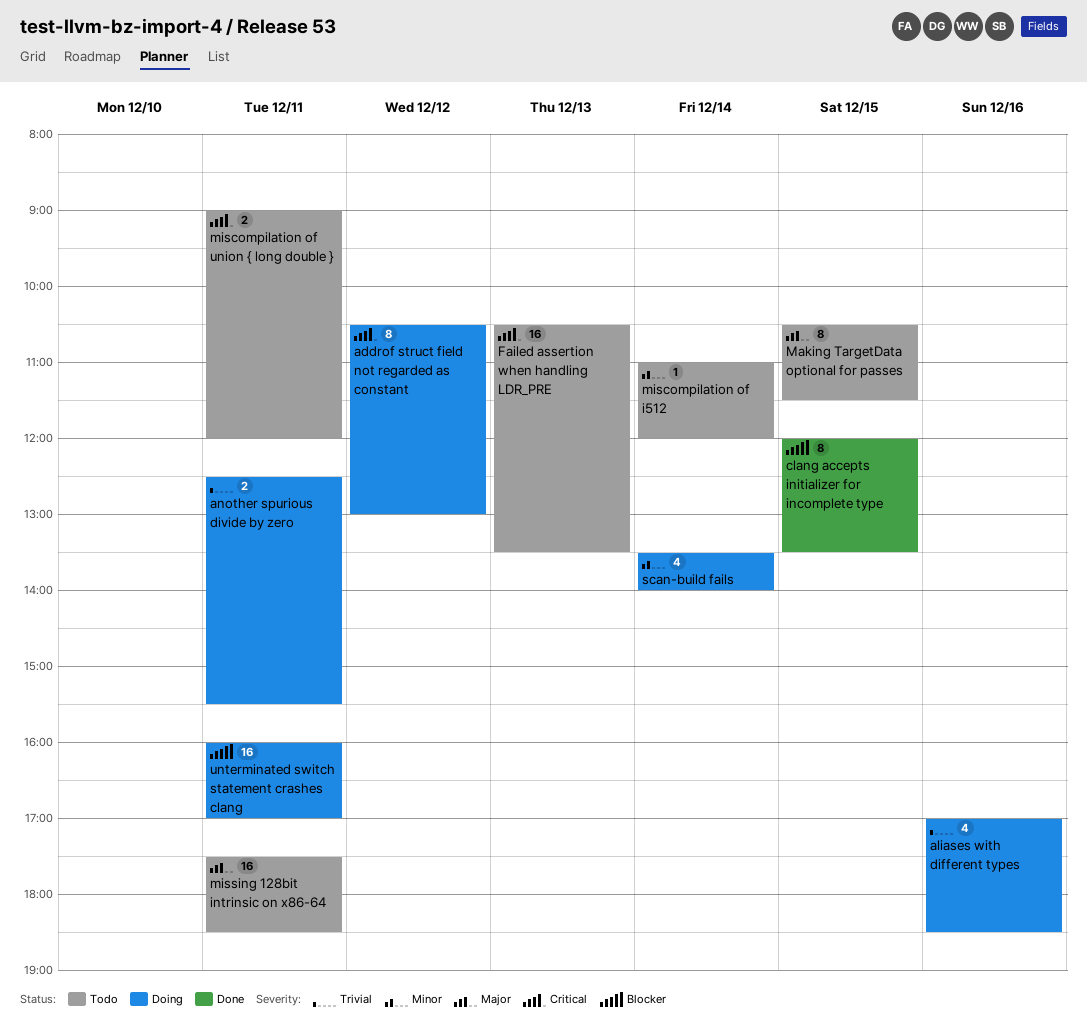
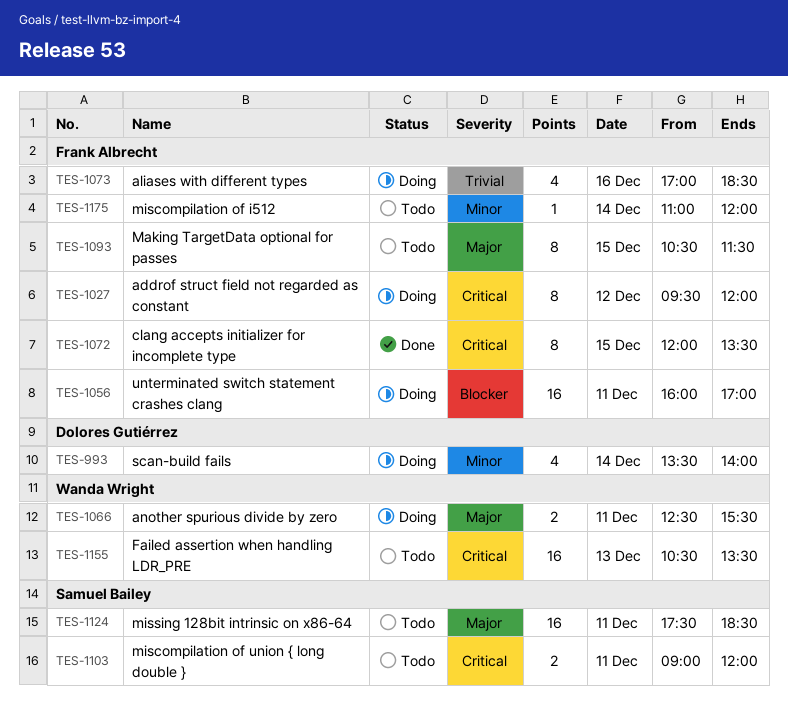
addrof struct field not regarded as constant, begins: 10:30 -> 09:30
addrof struct field not regarded as constant, ends: 13:00 -> 12:00
another spurious divide by zero, priority: Trivial -> Major
clang accepts initializer for incomplete type, priority: Blocker -> Critical

